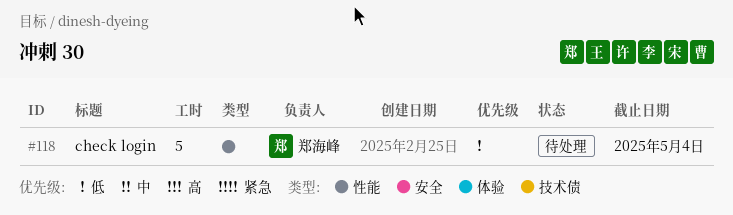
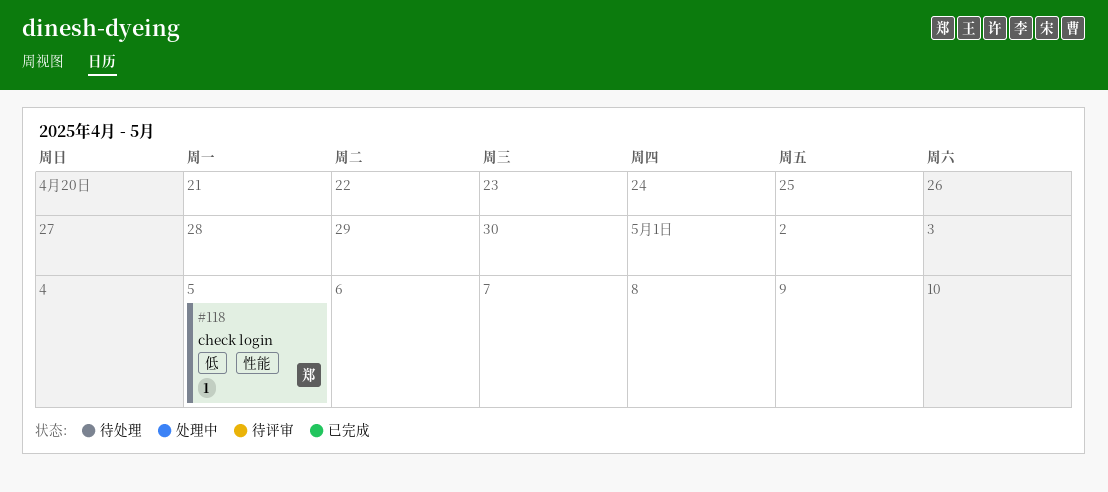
#118, estimate: 5 -> 1
#118, due: May 4 -> May 5

